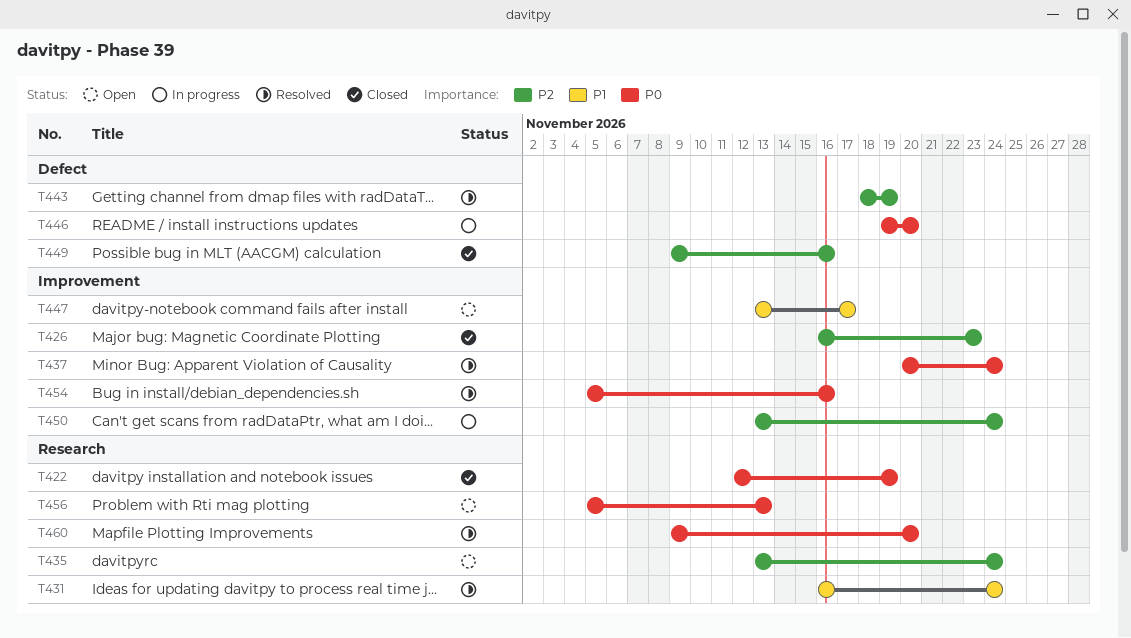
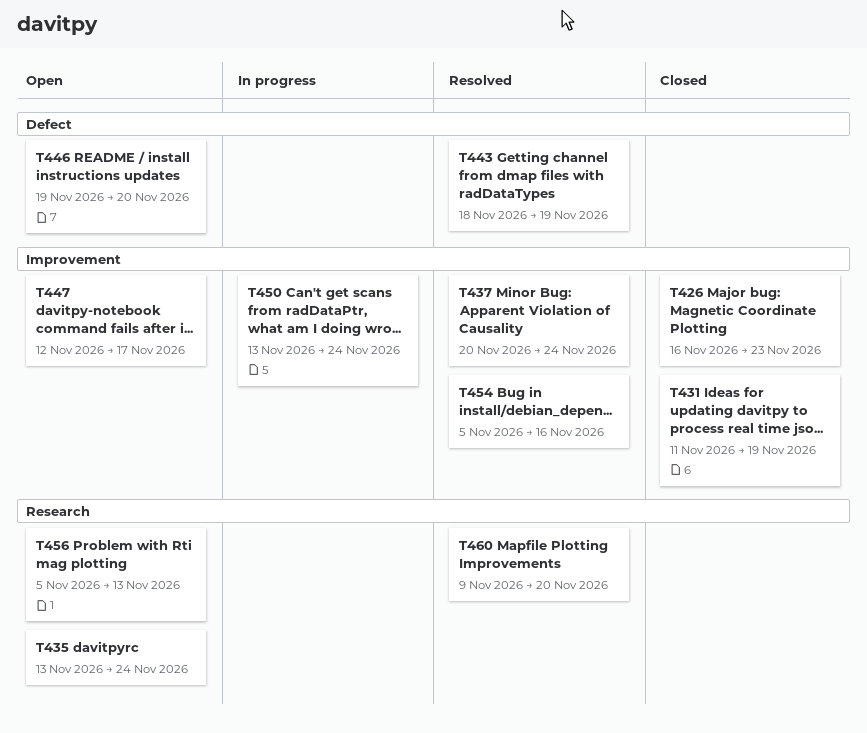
T422: present -> none
T431, status: Resolved -> Closed
T431, label: Research -> Improvement
T431, start: Nov 16 -> Nov 11
T431, due: Nov 24 -> Nov 19
T446, status: In progress -> Open
T447, start: Nov 13 -> Nov 12
T449: present -> none

